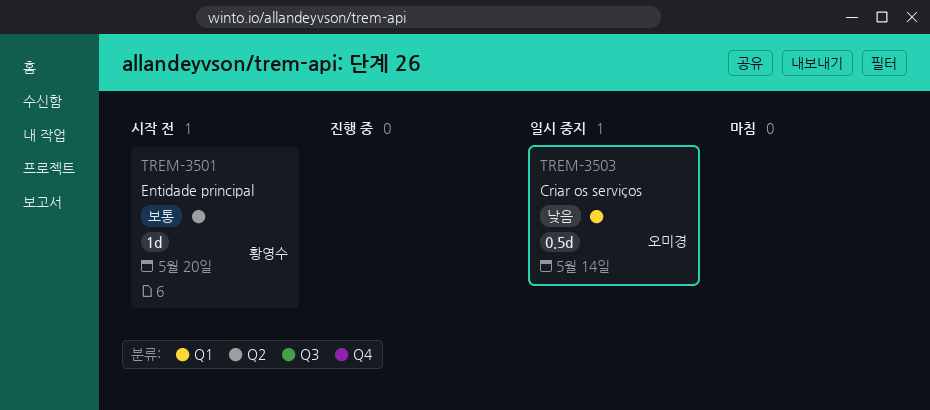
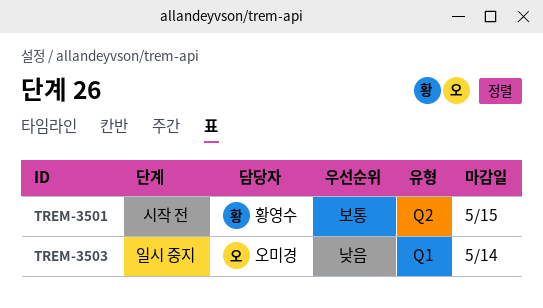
TREM-3501, due: May 20 -> May 15

